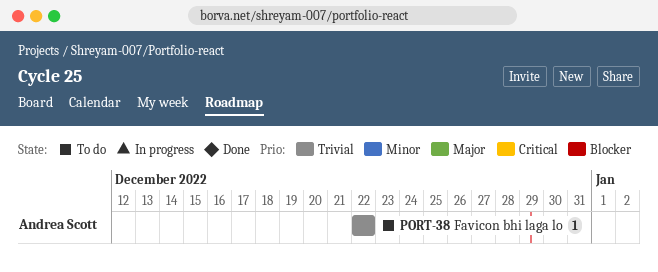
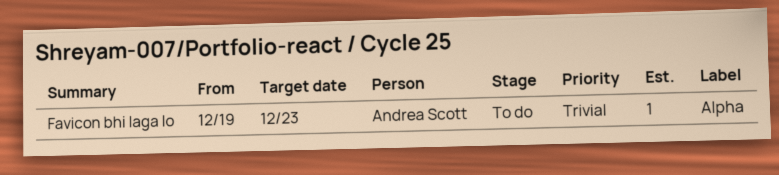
Favicon bhi laga lo, start: Dec 22 -> Dec 19
Favicon bhi laga lo, due: Dec 22 -> Dec 23

